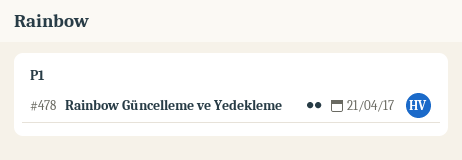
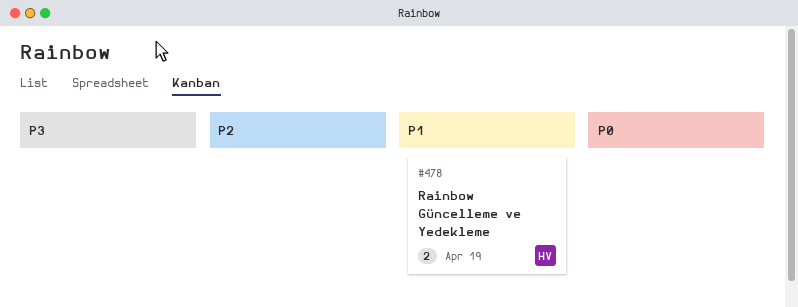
#478, due: Apr 21 -> Apr 19

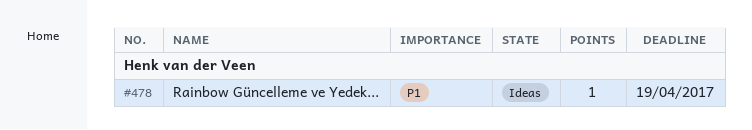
#478, estimate: 2 -> 1

